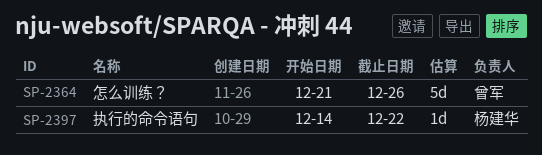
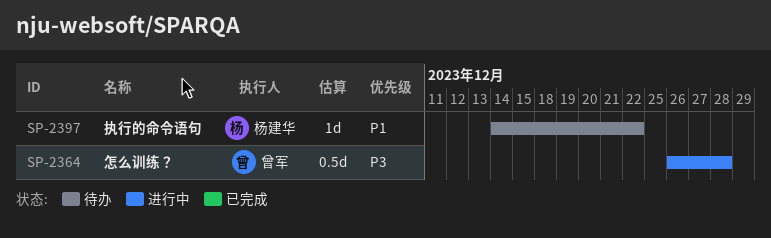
SP-2364, estimate: 5d -> 0.5d
SP-2364, start: Dec 21 -> Dec 26
SP-2364, due: Dec 26 -> Dec 28

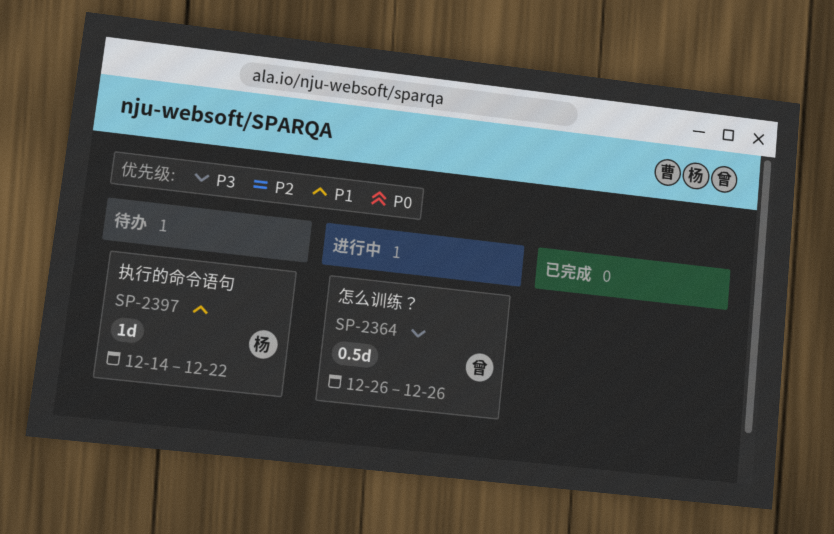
SP-2364, due: Dec 28 -> Dec 26

